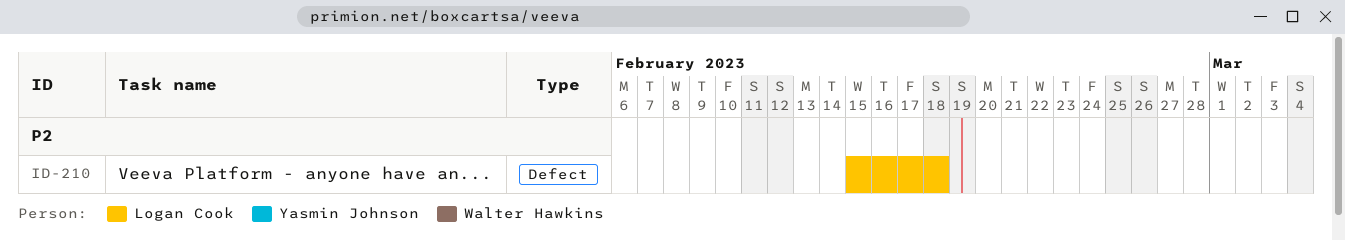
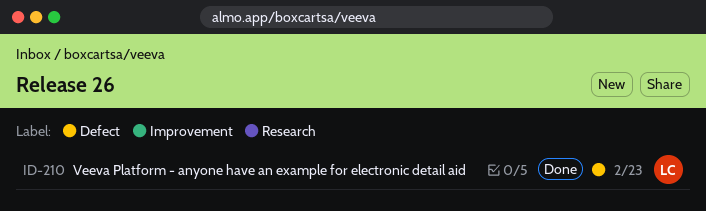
ID-210, due: Feb 18 -> Feb 23

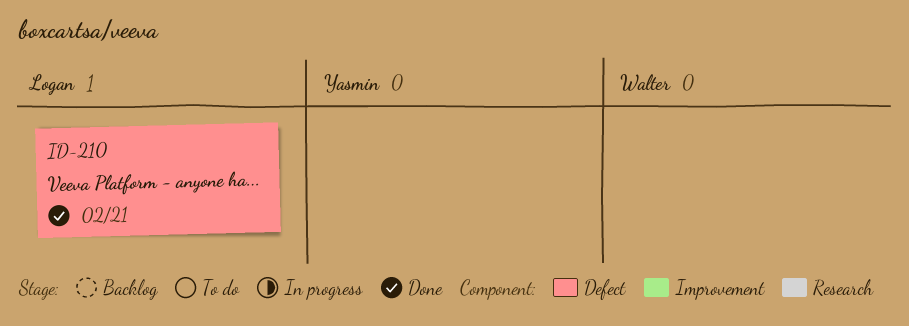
ID-210, due: Feb 23 -> Feb 21

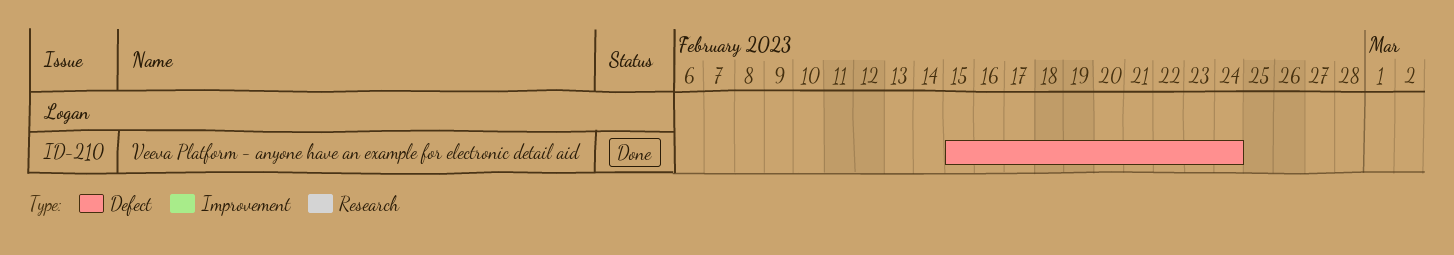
ID-210, due: Feb 21 -> Feb 24

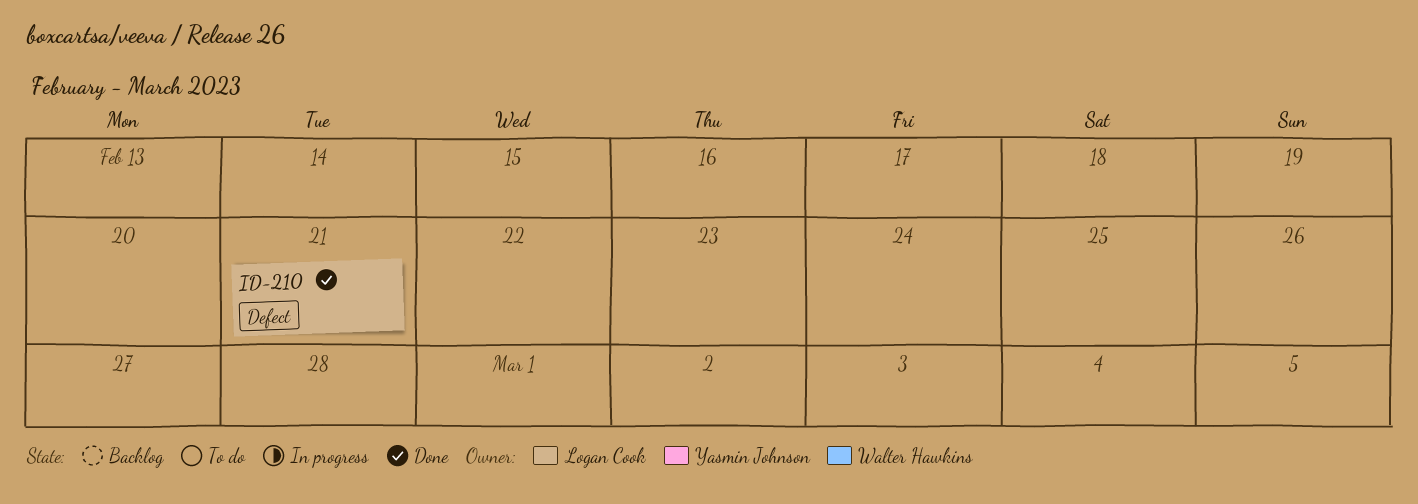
ID-210, due: Feb 24 -> Feb 21

